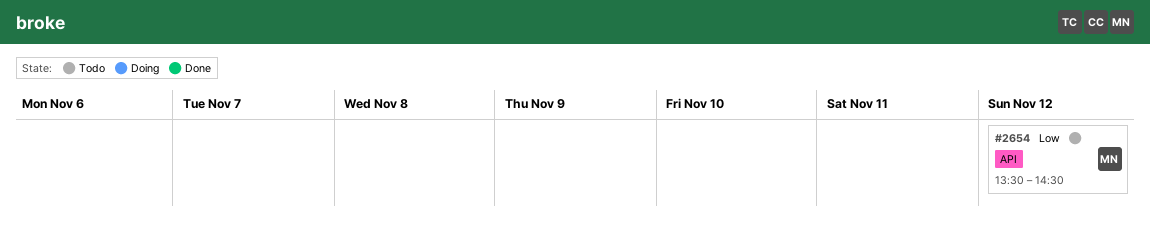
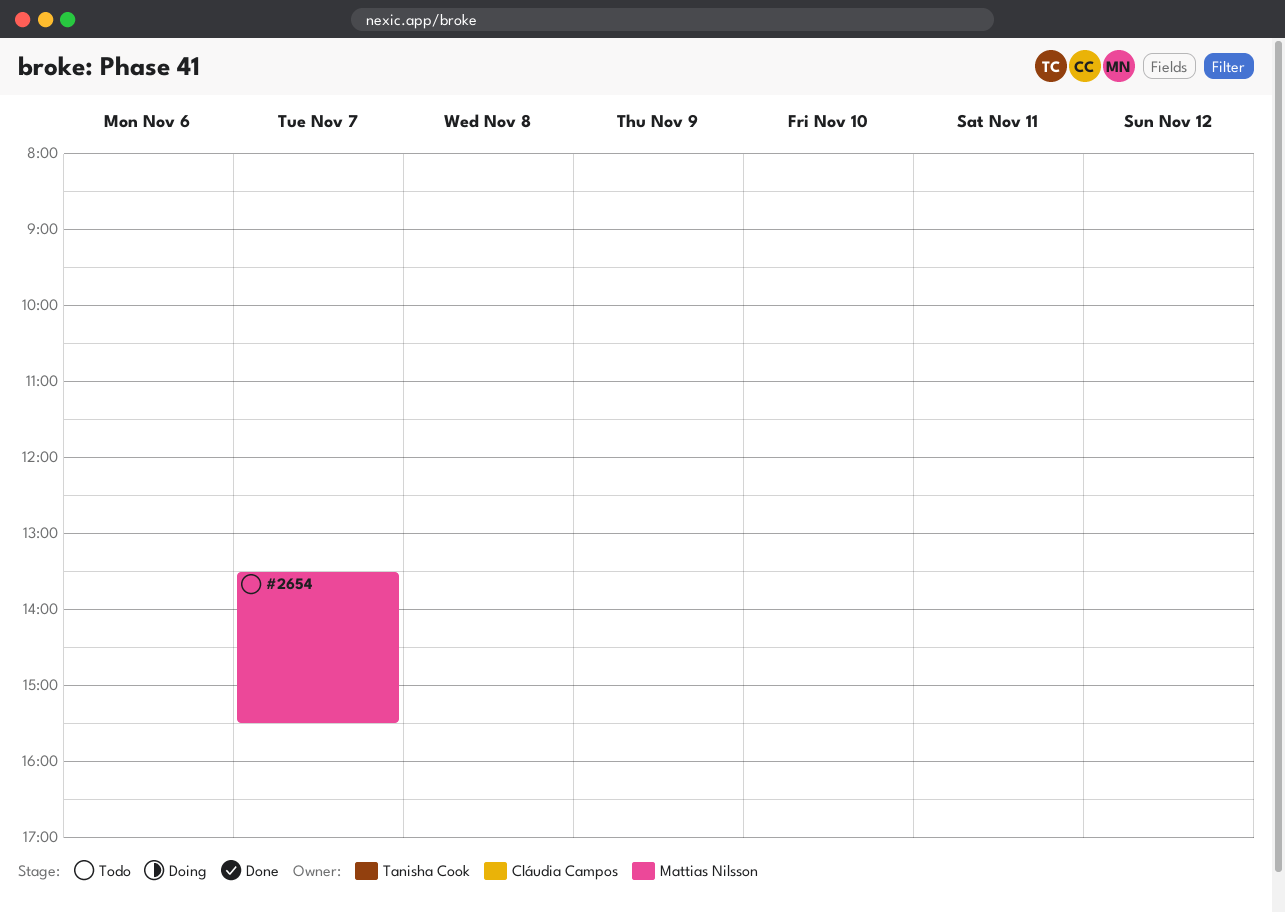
#2654, day: Nov 12 -> Nov 7
#2654, ends: 14:30 -> 15:30

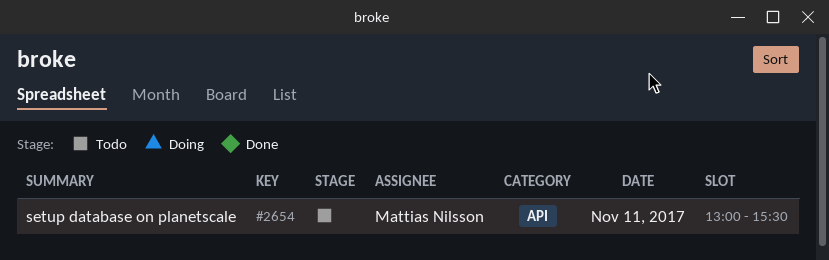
#2654, day: Nov 7 -> Nov 11
#2654, begins: 13:30 -> 13:00

